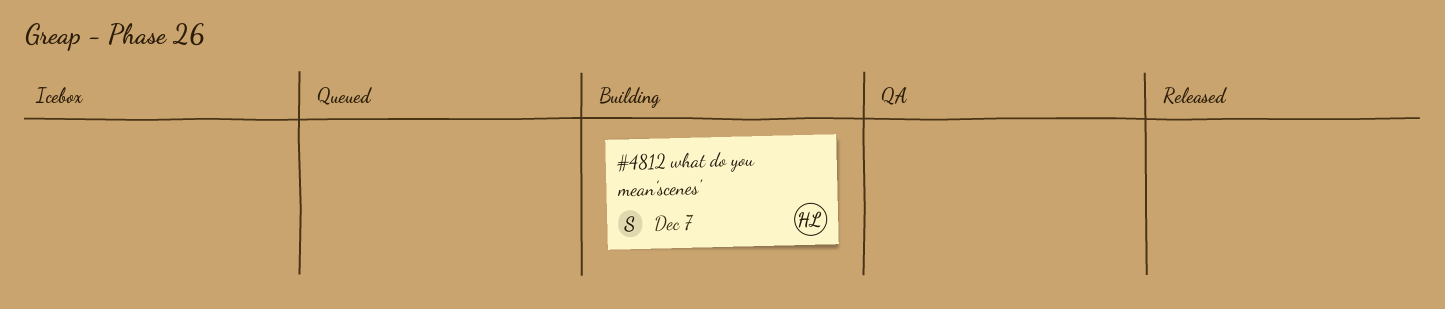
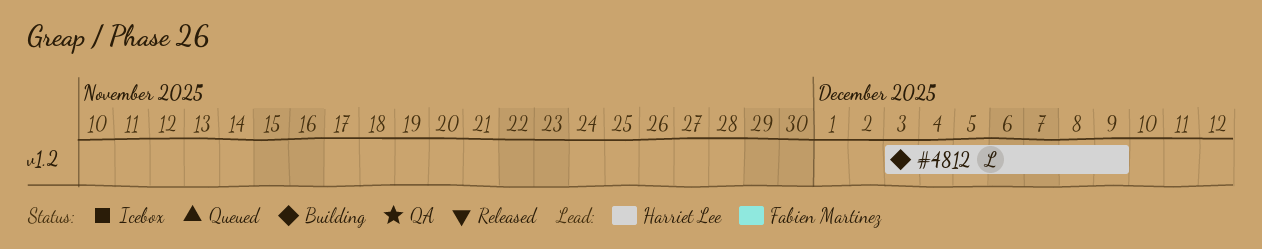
#4812, estimate: S -> L
#4812, due: Dec 7 -> Dec 9

